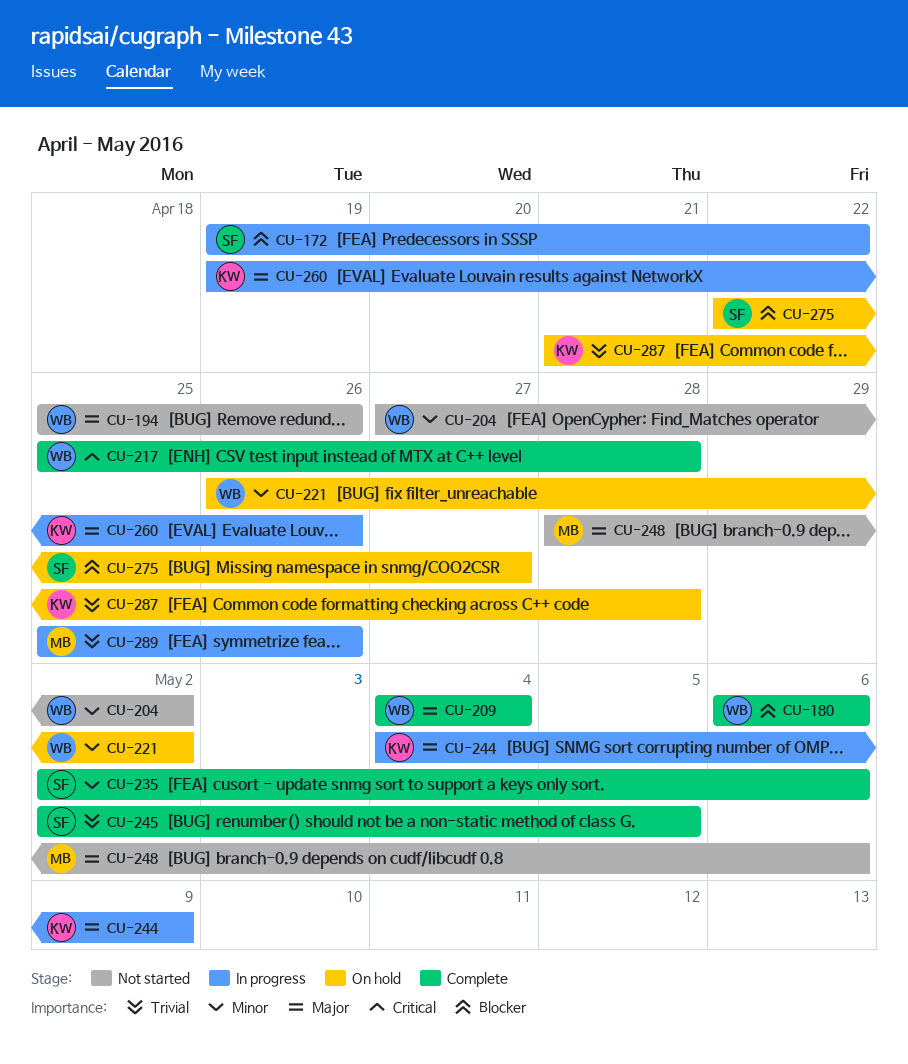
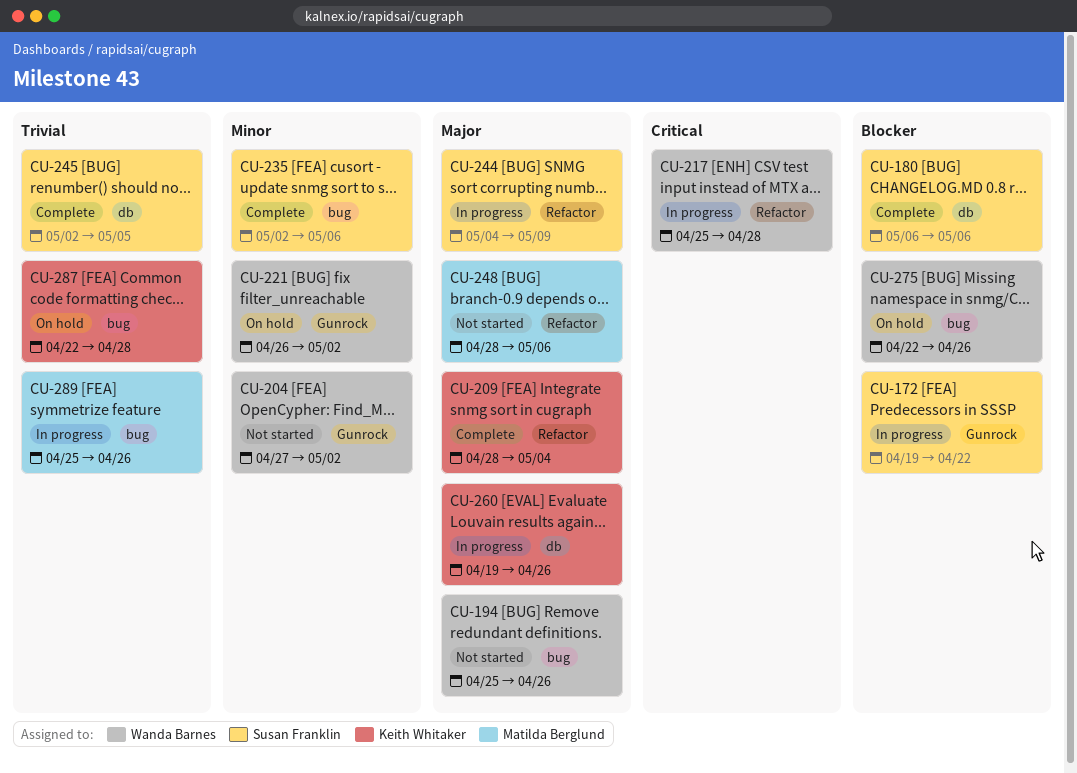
CU-180, owner: Wanda Barnes -> Susan Franklin
CU-209, owner: Wanda Barnes -> Keith Whitaker
CU-209, start: May 4 -> Apr 28
CU-217, status: Complete -> In progress
CU-244, owner: Keith Whitaker -> Susan Franklin
CU-275, owner: Susan Franklin -> Wanda Barnes
CU-275, due: Apr 27 -> Apr 26
CU-287, start: Apr 21 -> Apr 22

